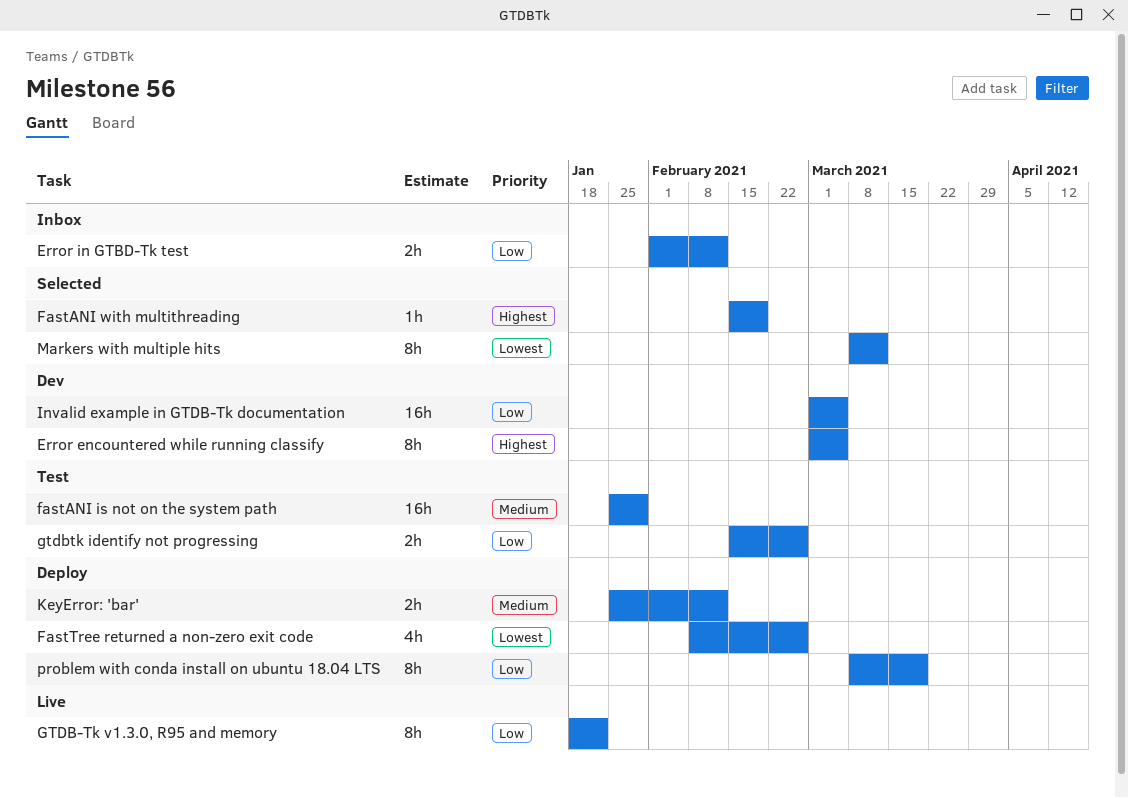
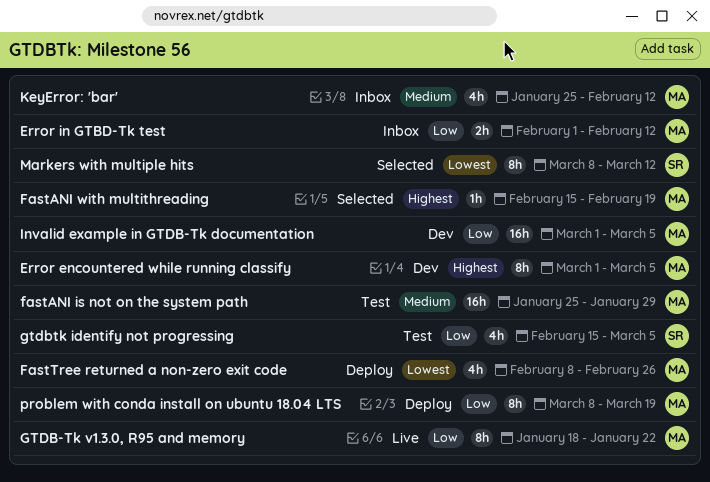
gtdbtk identify not progressing, estimate: 2h -> 4h
gtdbtk identify not progressing, due: Feb 26 -> Mar 5
KeyError: 'bar', status: Deploy -> Inbox
KeyError: 'bar', estimate: 2h -> 4h

